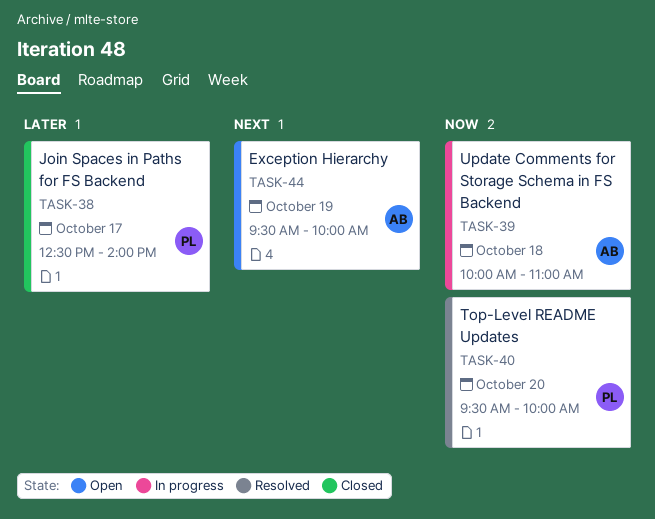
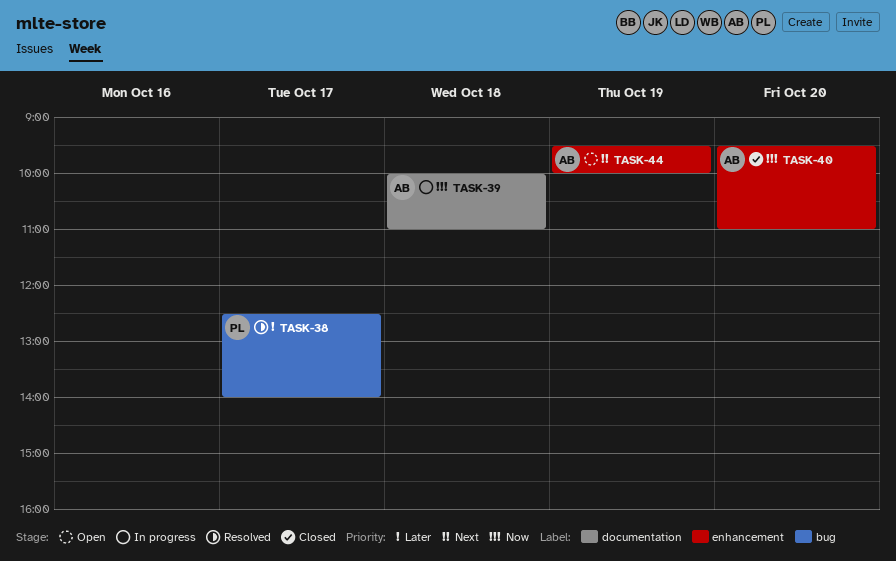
TASK-38, status: Closed -> Resolved
TASK-40, status: Resolved -> Closed
TASK-40, owner: PL -> AB
TASK-40, ends: 10:00 -> 11:00

